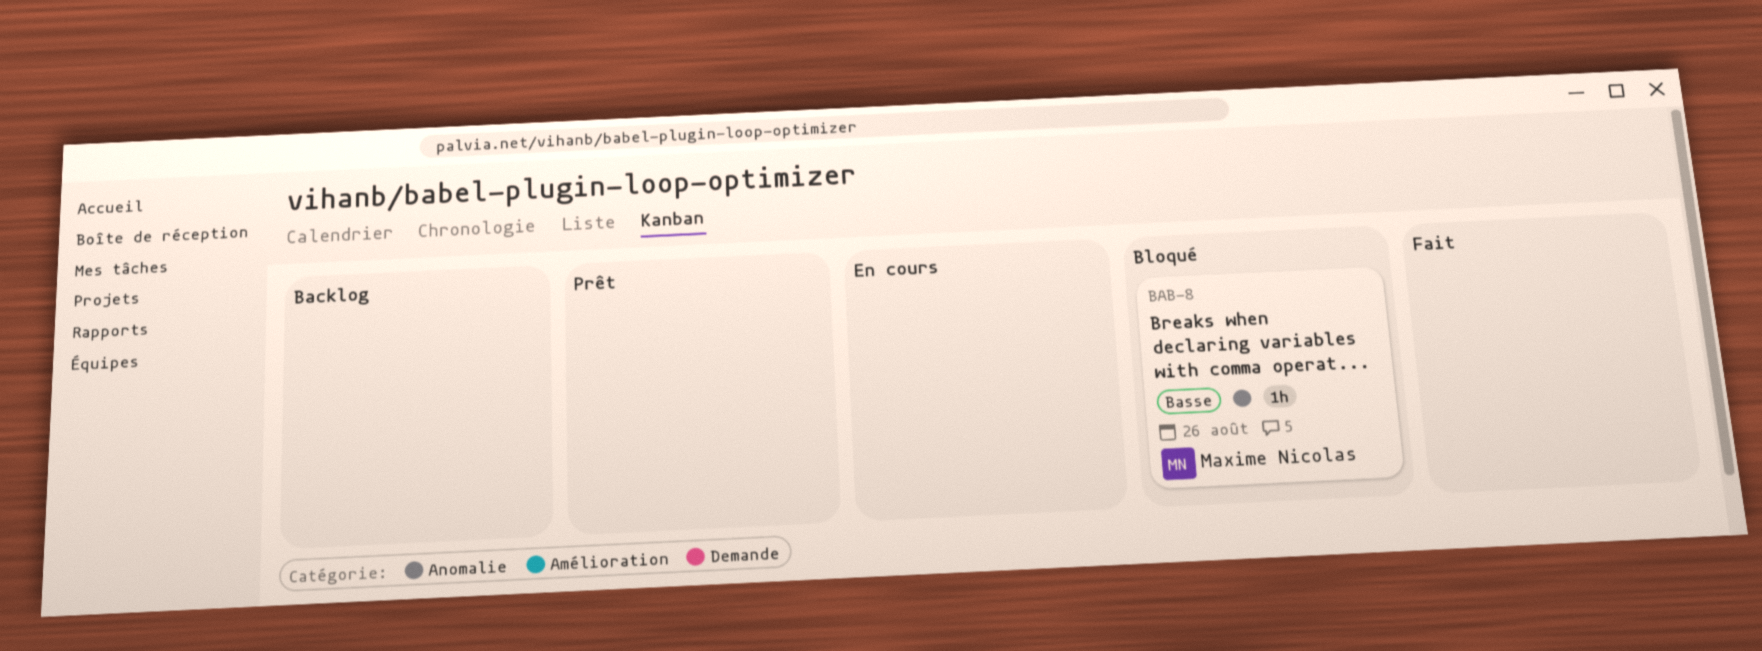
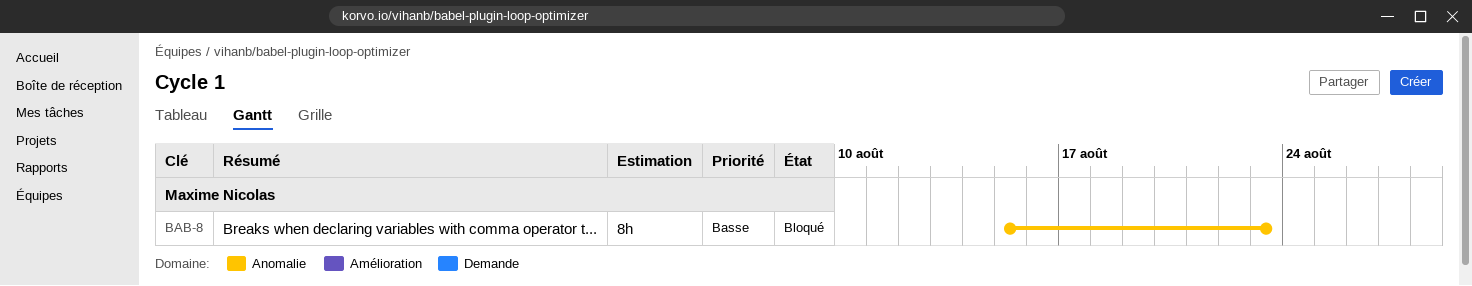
BAB-8, estimate: 1h -> 8h
BAB-8, due: Aug 26 -> Aug 23

